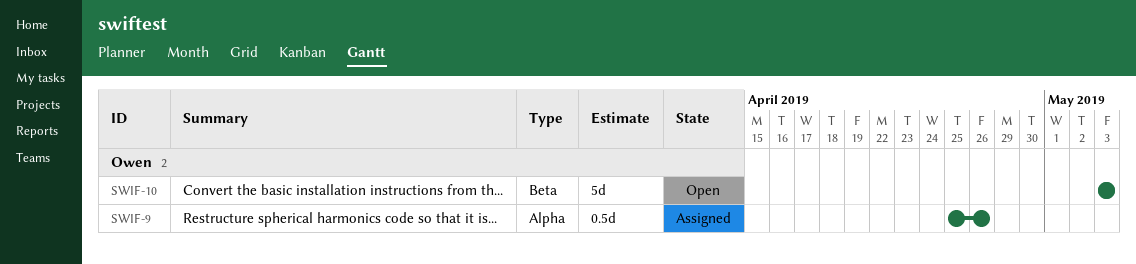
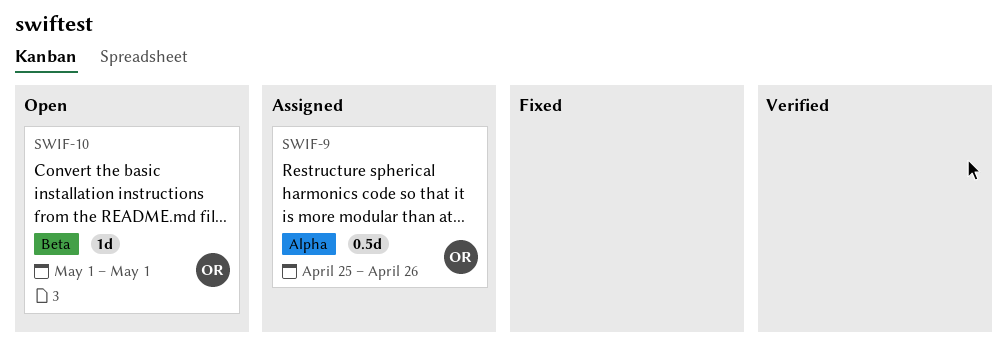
SWIF-10, estimate: 5d -> 1d
SWIF-10, start: May 3 -> May 1
SWIF-10, due: May 3 -> May 1

